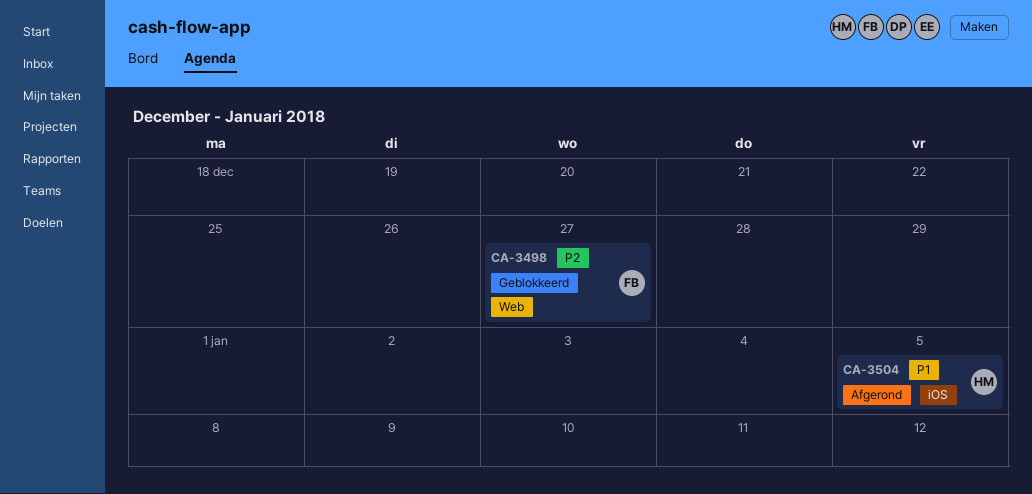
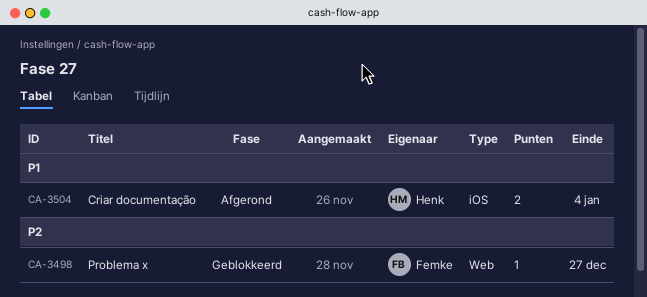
CA-3504, due: Jan 5 -> Jan 4

